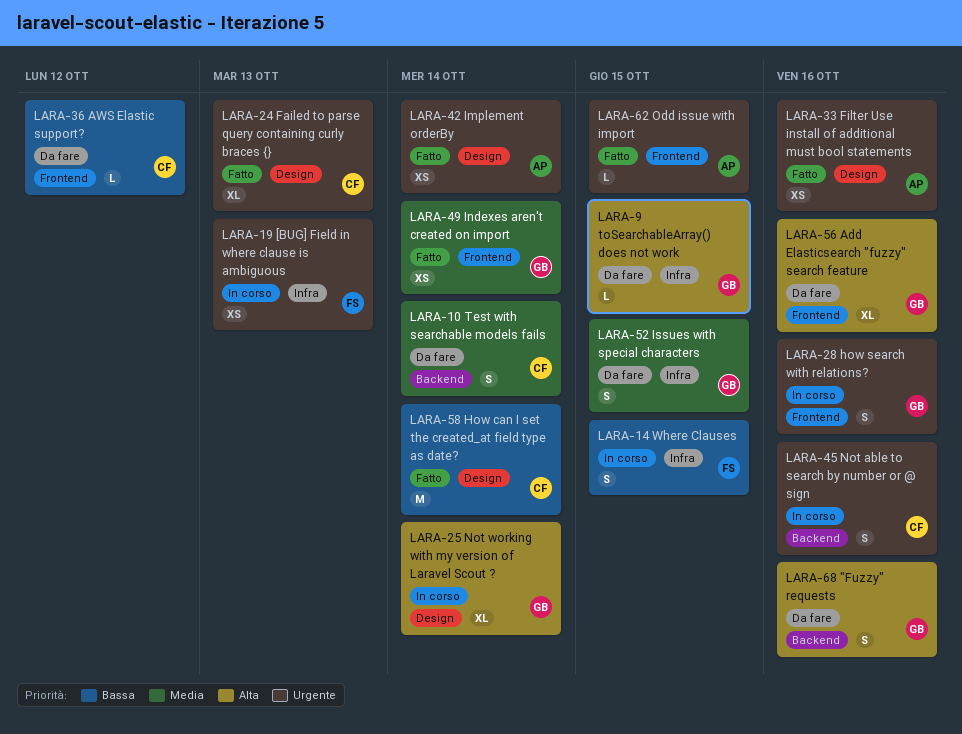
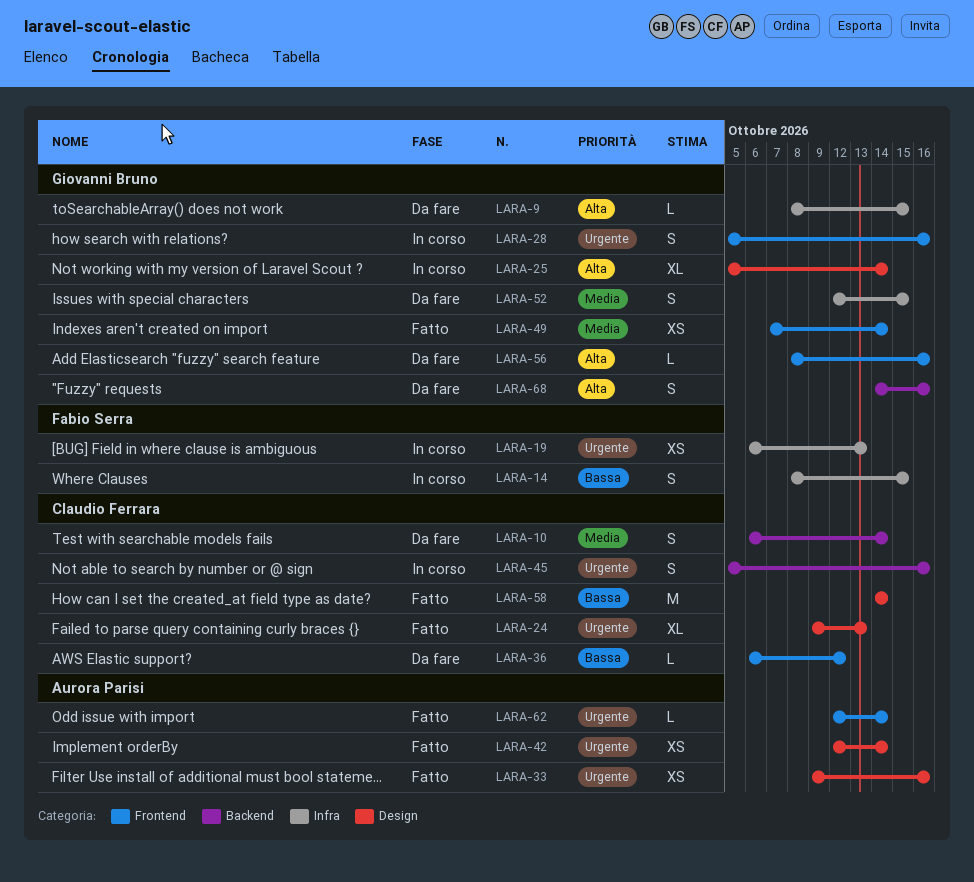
LARA-56, estimate: XL -> L
LARA-62, due: Oct 15 -> Oct 14

